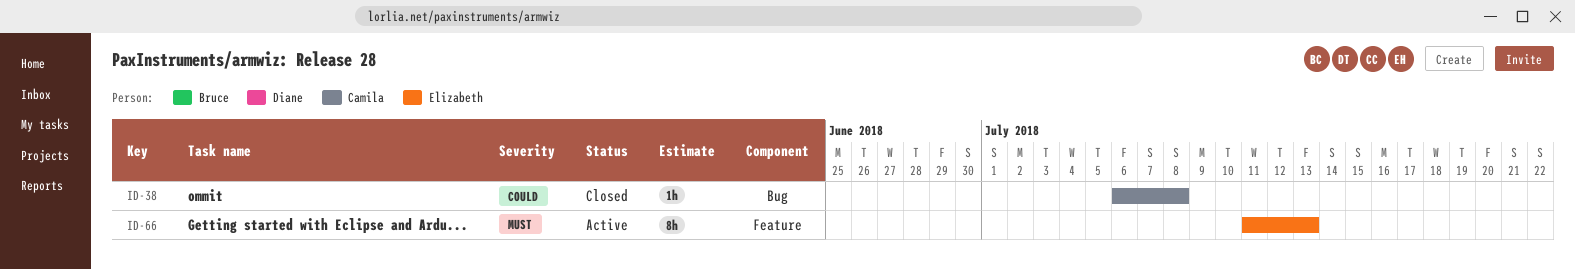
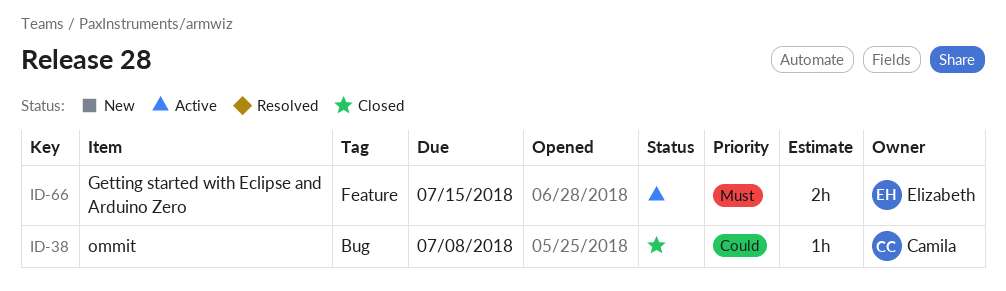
ID-66, estimate: 8h -> 2h
ID-66, due: Jul 13 -> Jul 15

